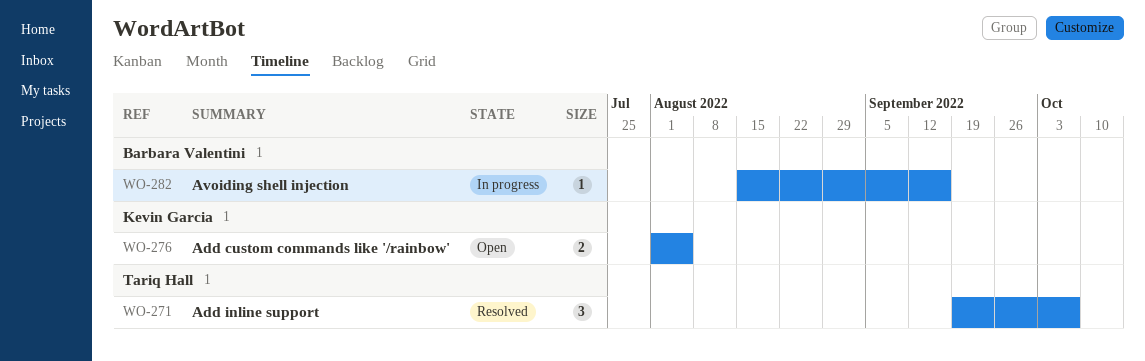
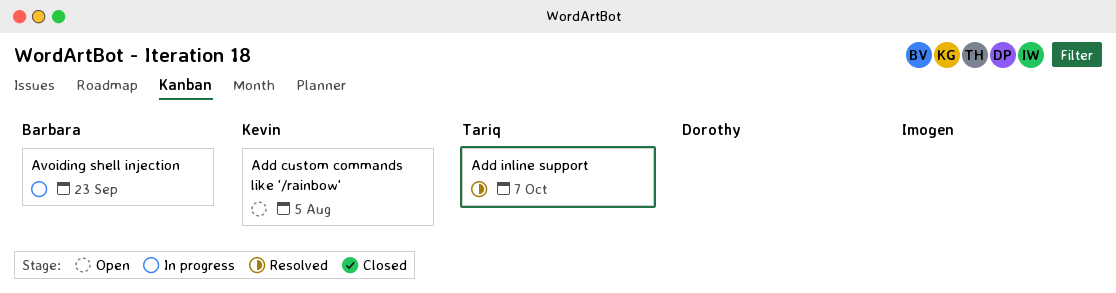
Avoiding shell injection, due: Sep 16 -> Sep 23

